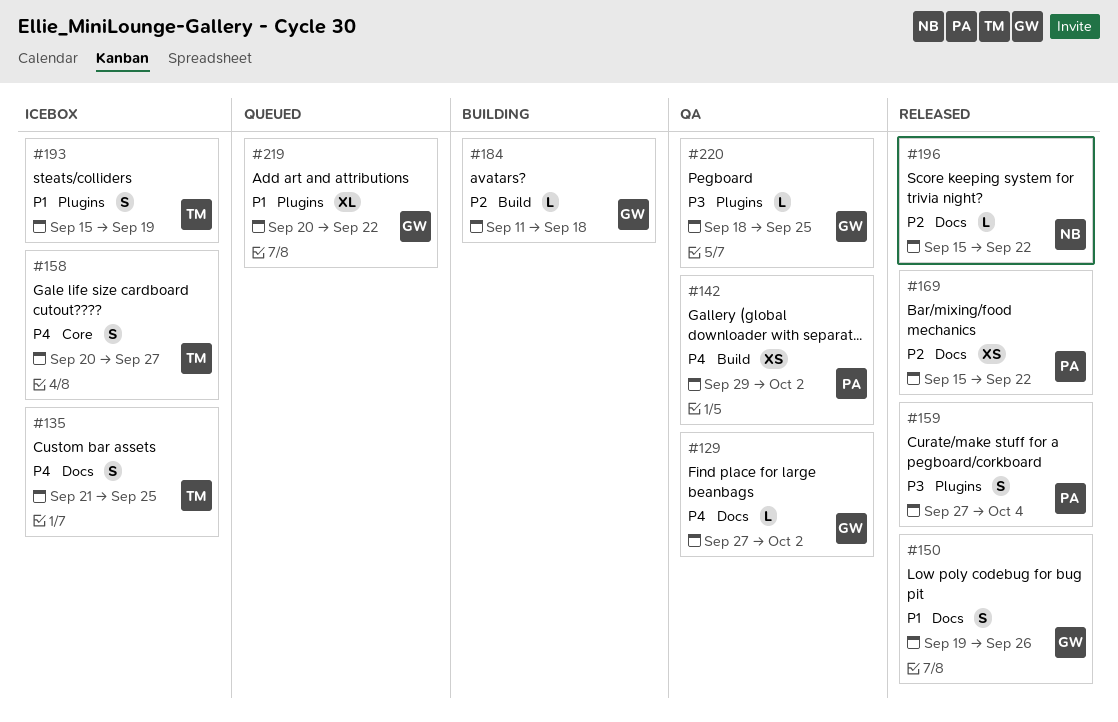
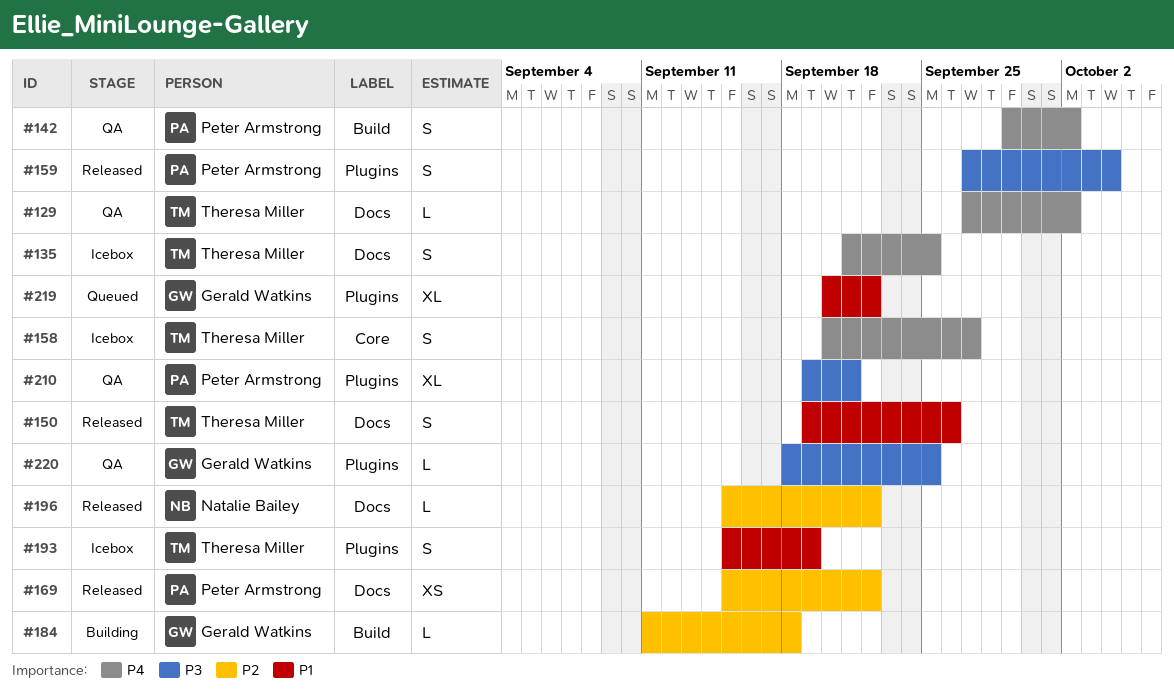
#129, owner: Gerald Watkins -> Theresa Miller
#142, estimate: XS -> S
#150, owner: Gerald Watkins -> Theresa Miller
#210: none -> present

